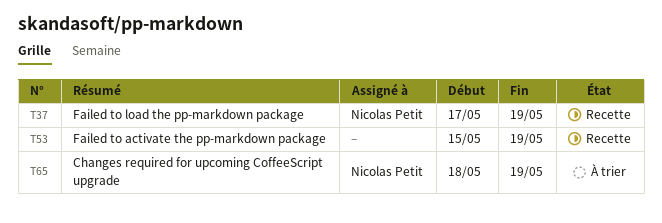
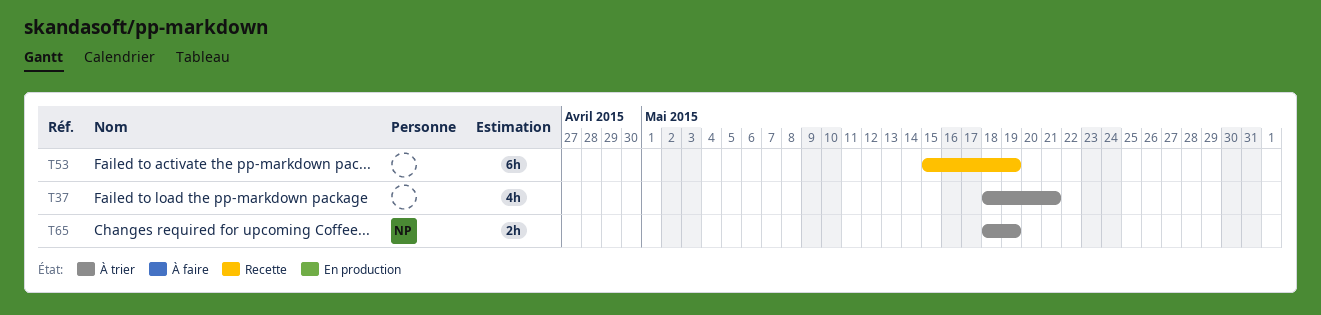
T37, status: Recette -> À trier
T37, owner: Nicolas Petit -> none
T37, start: May 17 -> May 18
T37, due: May 19 -> May 21

